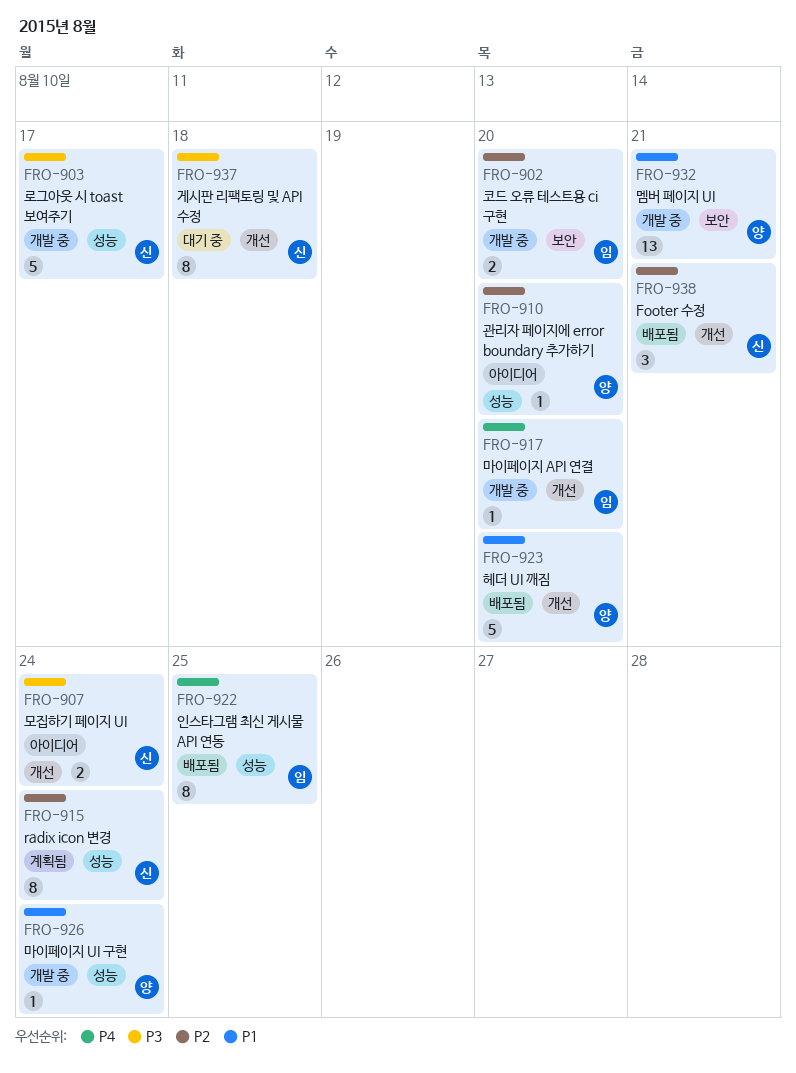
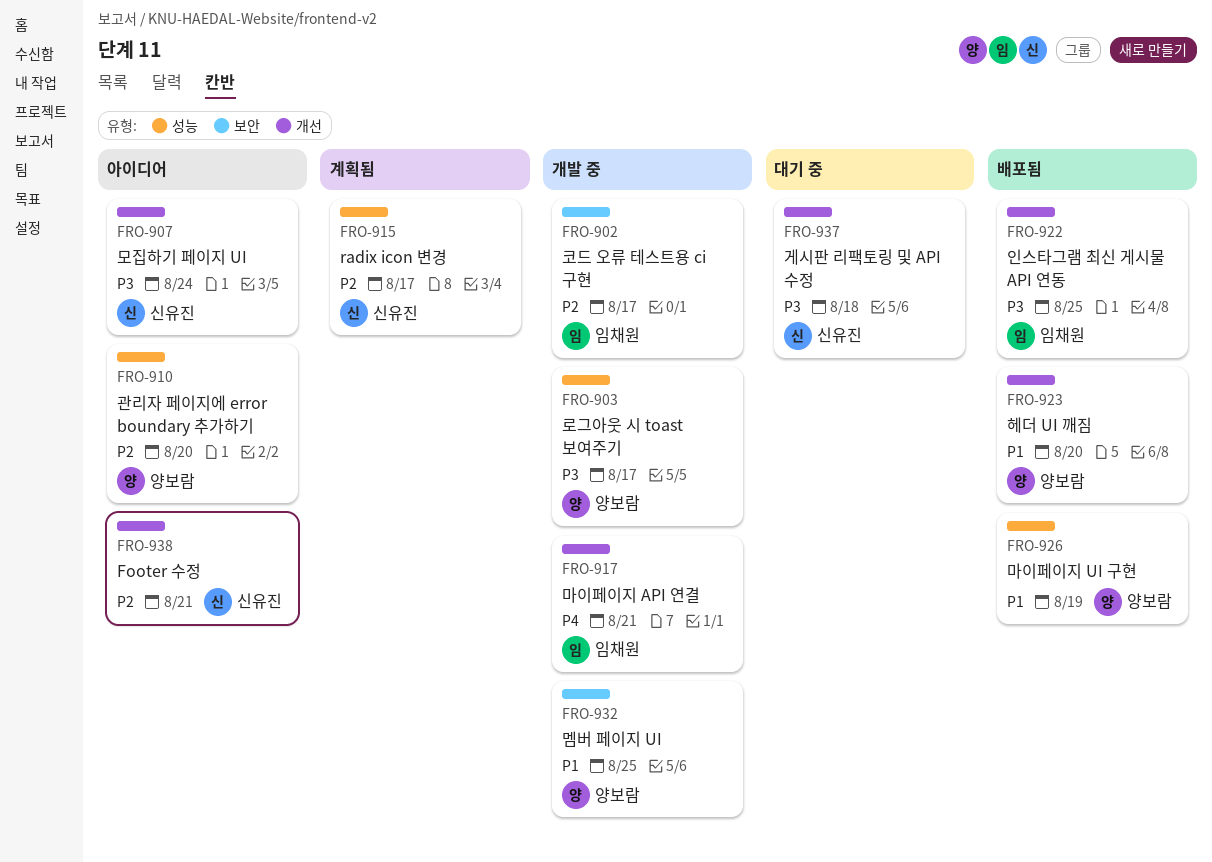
FRO-902, due: Aug 20 -> Aug 17
FRO-903, owner: 신유진 -> 양보람
FRO-915, due: Aug 24 -> Aug 17
FRO-917, due: Aug 20 -> Aug 21
FRO-922, priority: P4 -> P3
FRO-922, label: 성능 -> 개선
FRO-926, status: 개발 중 -> 배포됨
FRO-926, due: Aug 24 -> Aug 19
FRO-932, due: Aug 21 -> Aug 25
FRO-938, status: 배포됨 -> 아이디어

